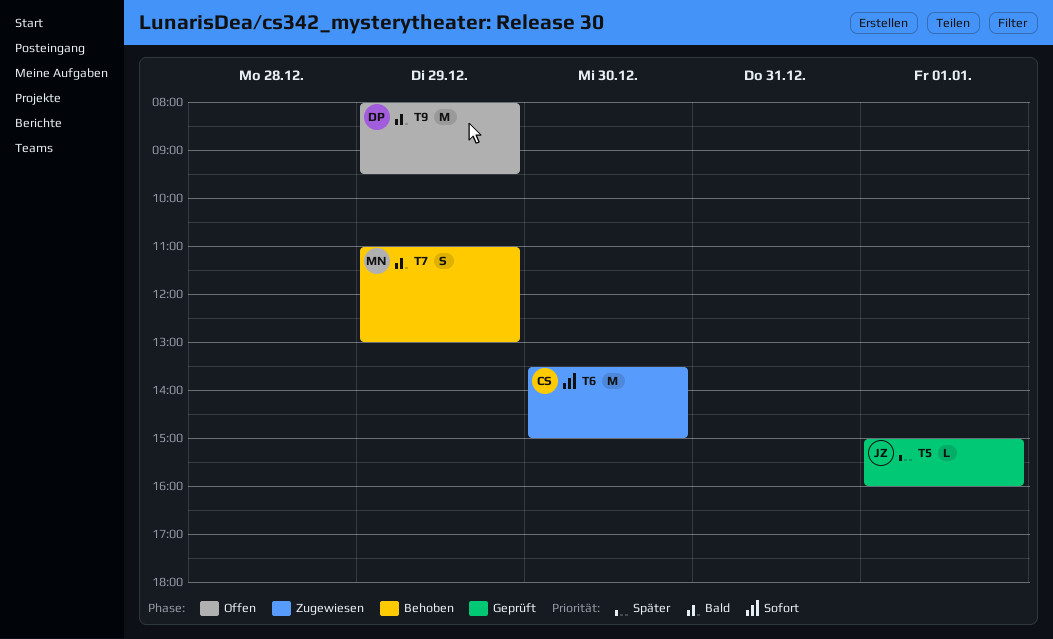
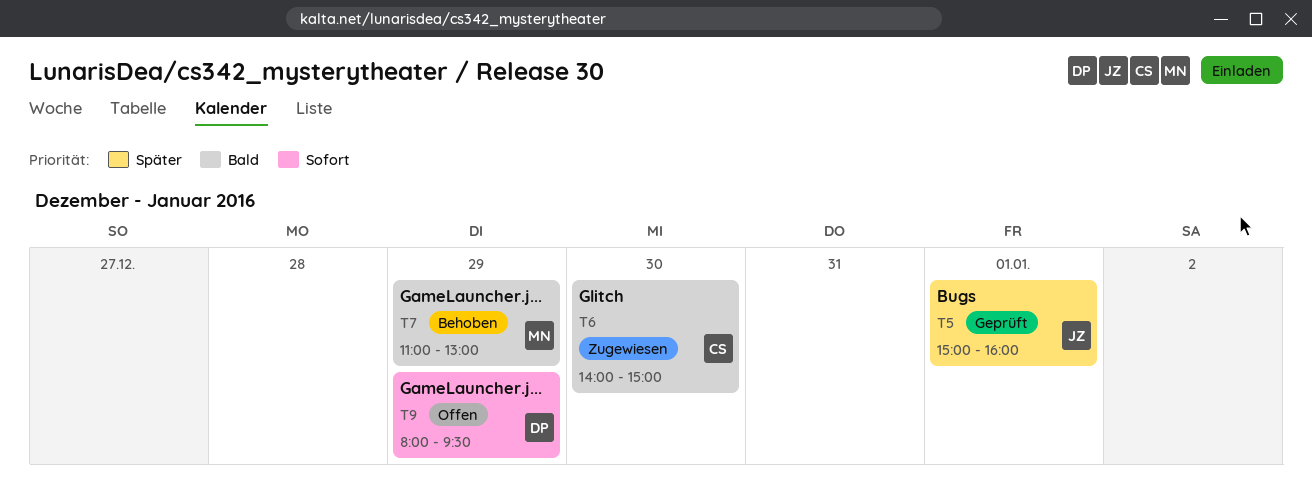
T6, priority: Sofort -> Bald
T6, begins: 13:30 -> 14:00
T9, priority: Bald -> Sofort

